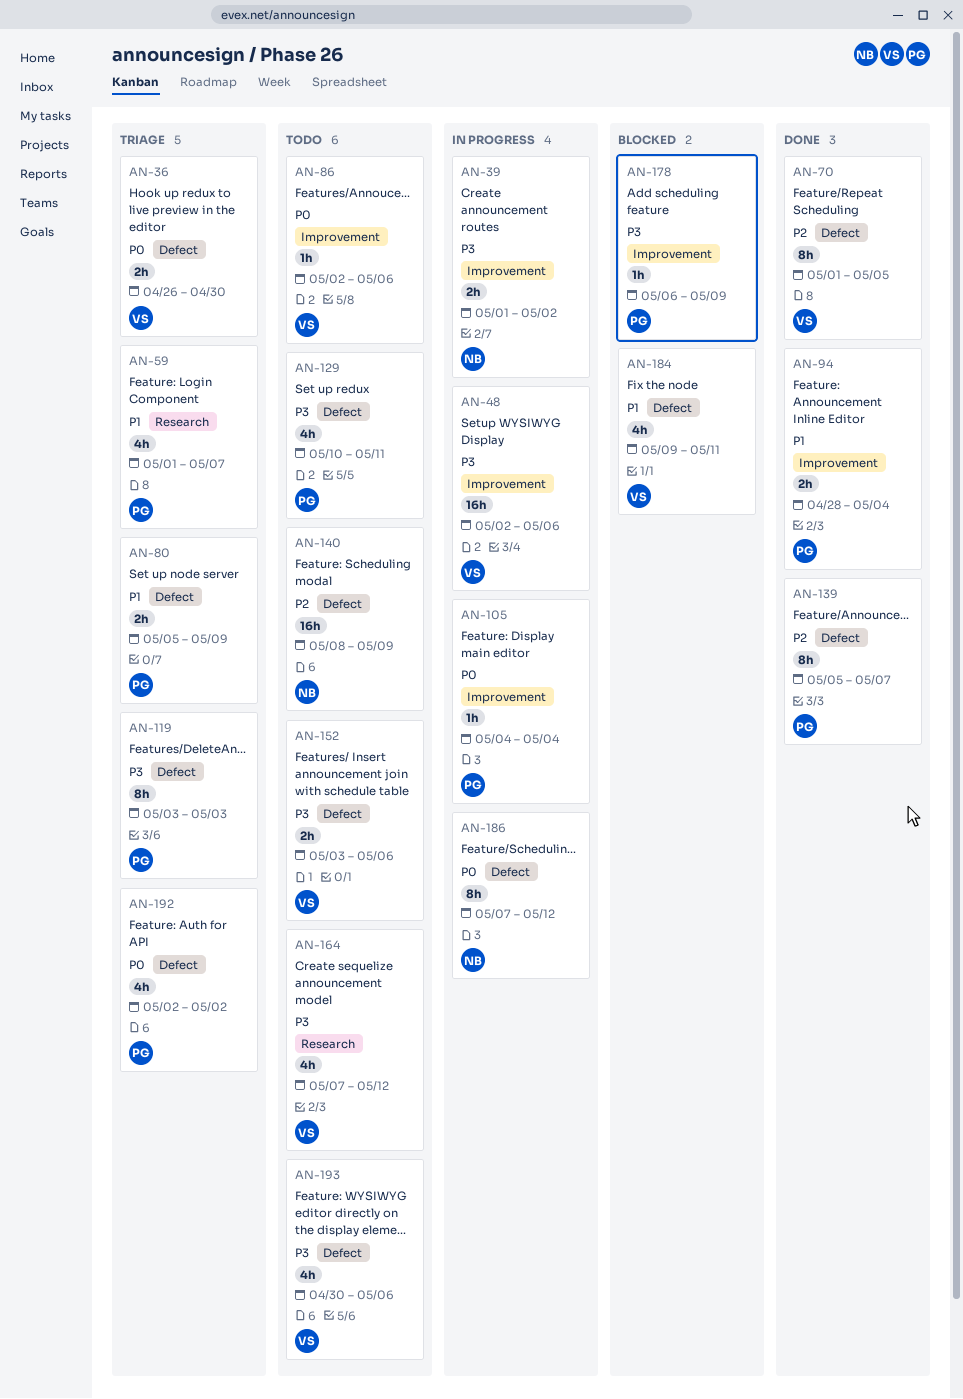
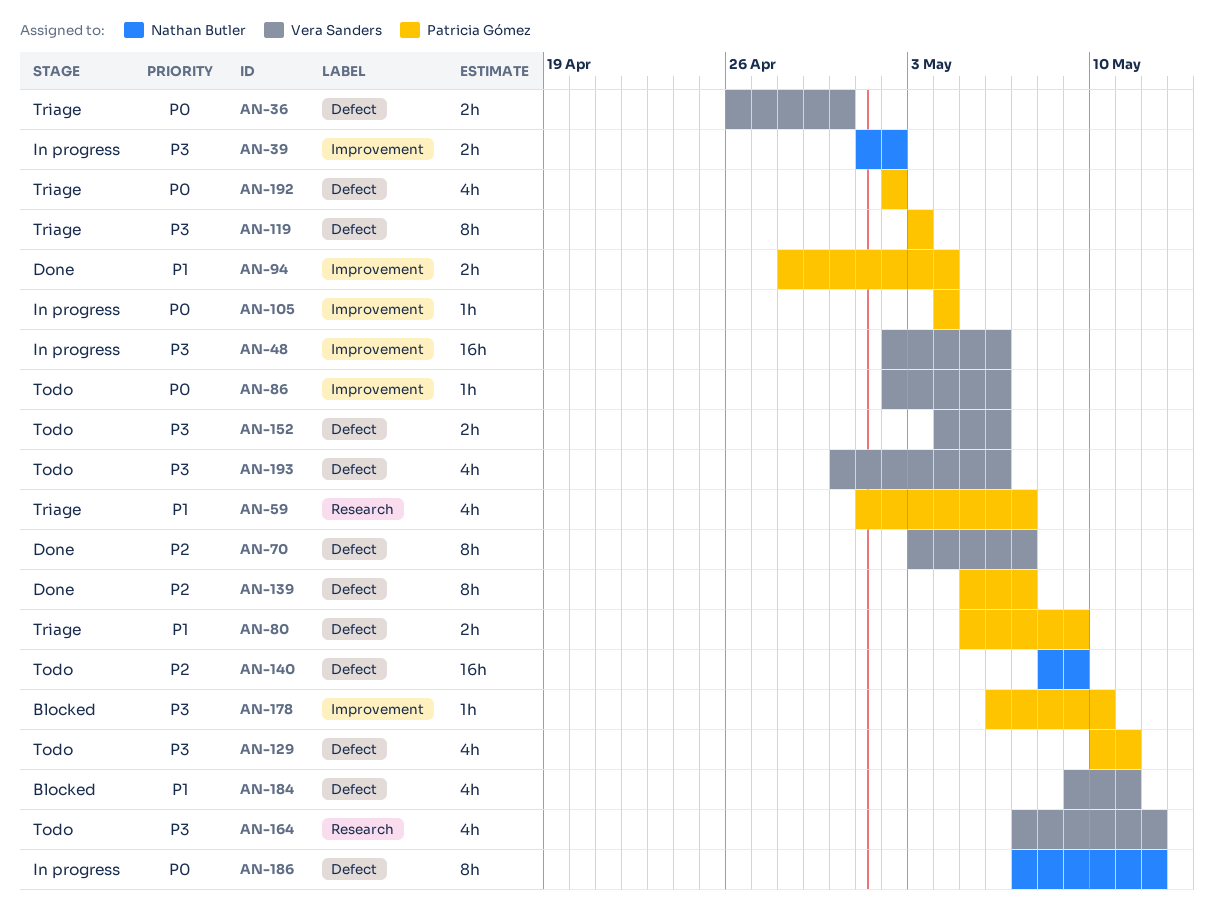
AN-70, start: May 1 -> May 3
AN-70, due: May 5 -> May 7
AN-152, start: May 3 -> May 4
AN-178, due: May 9 -> May 10

